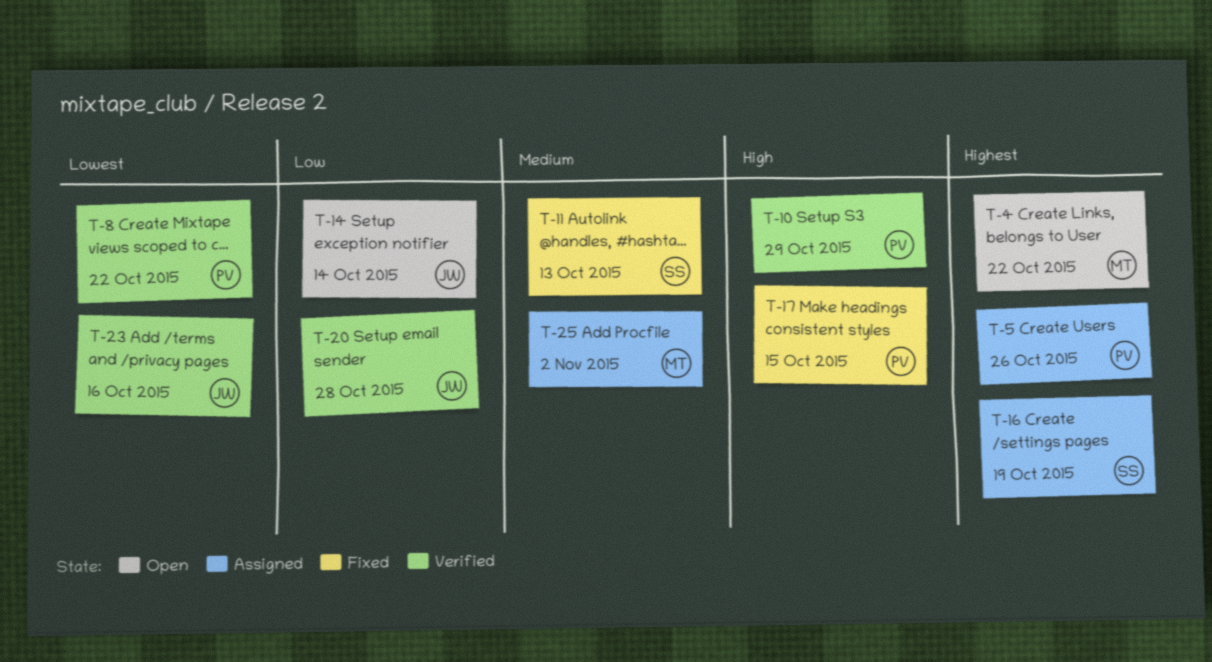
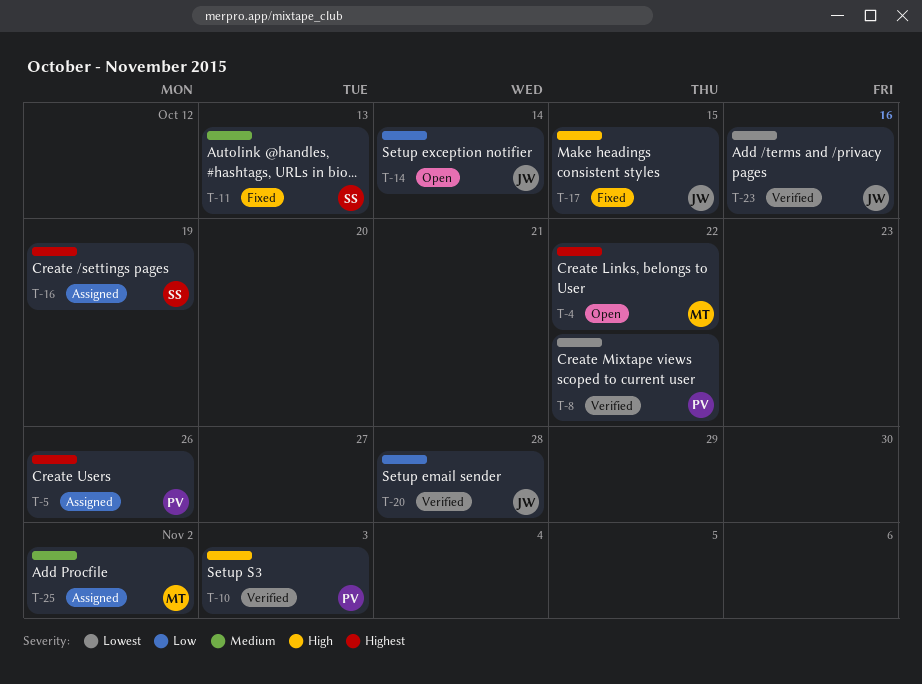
T-10, due: Oct 29 -> Nov 3
T-17, owner: PV -> JW

